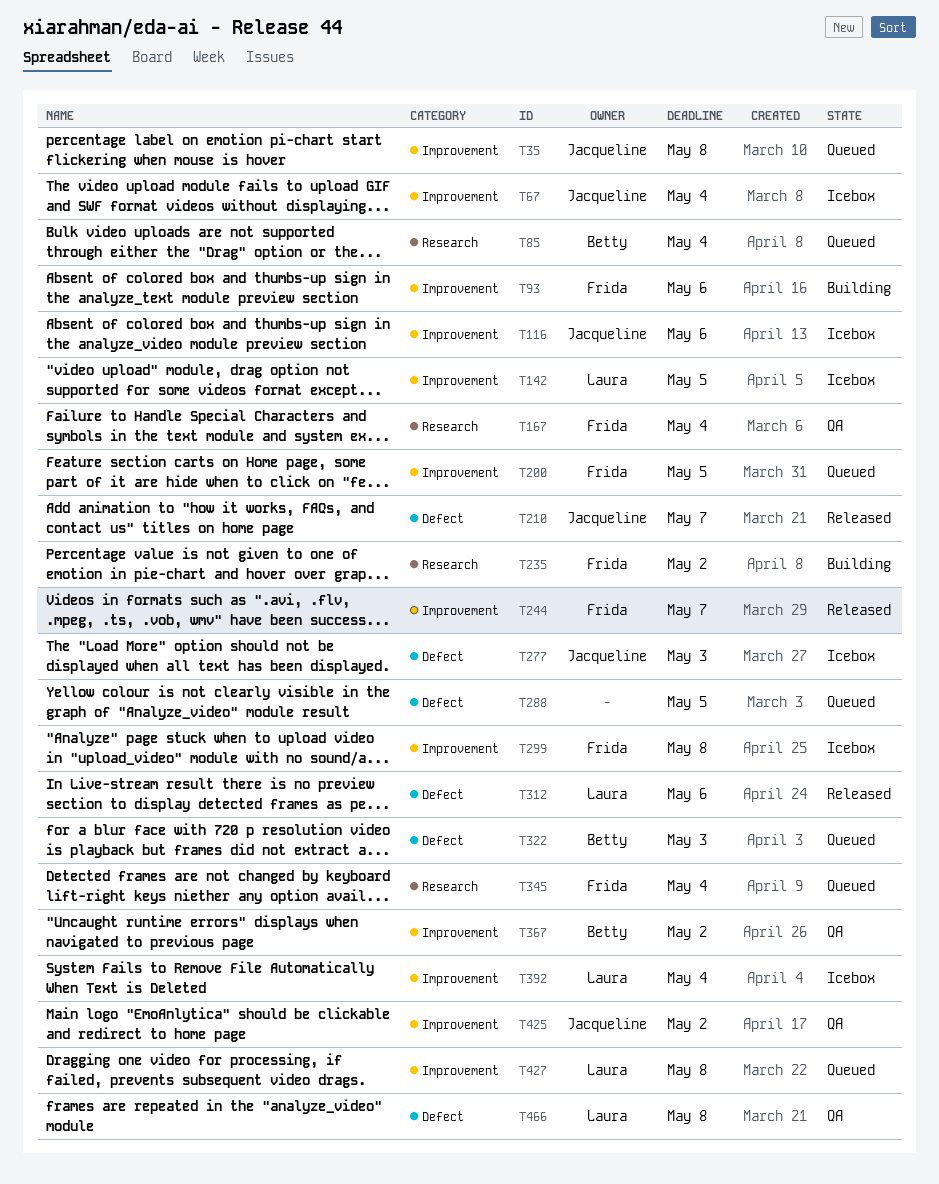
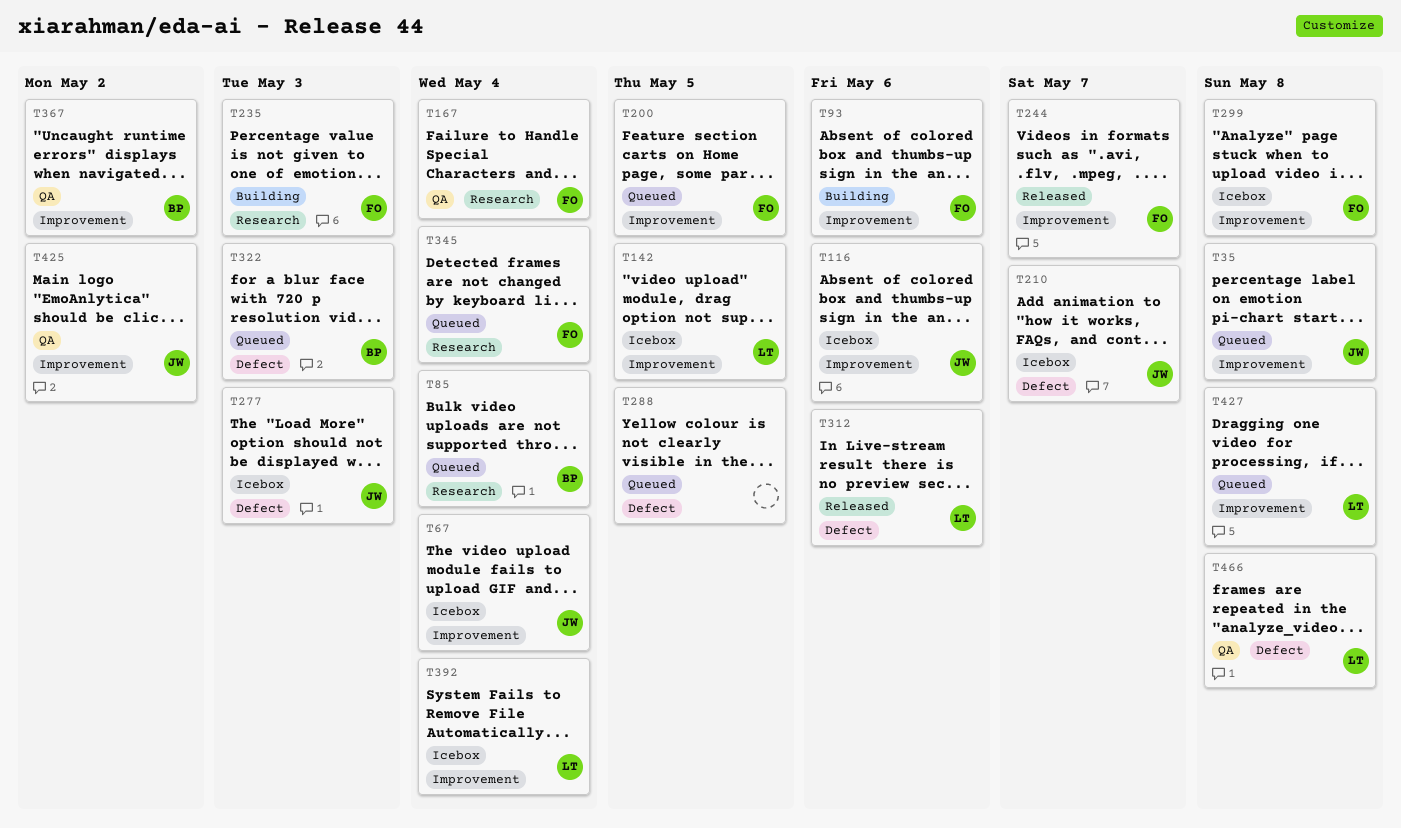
T210, status: Released -> Icebox
T235, due: May 2 -> May 3

